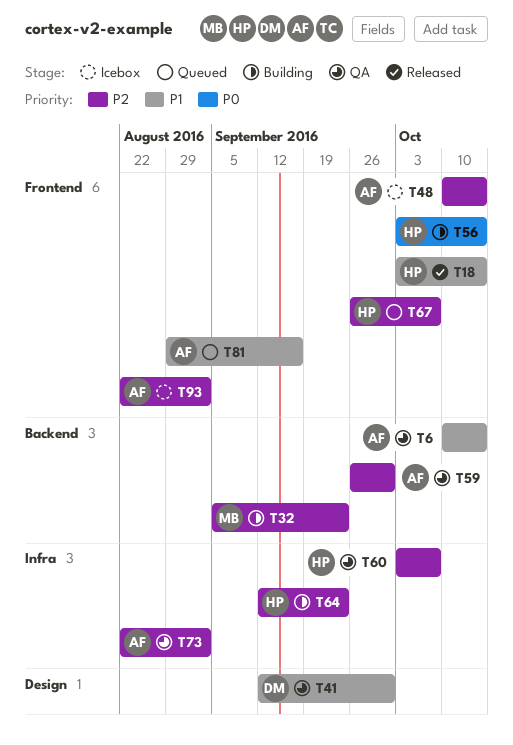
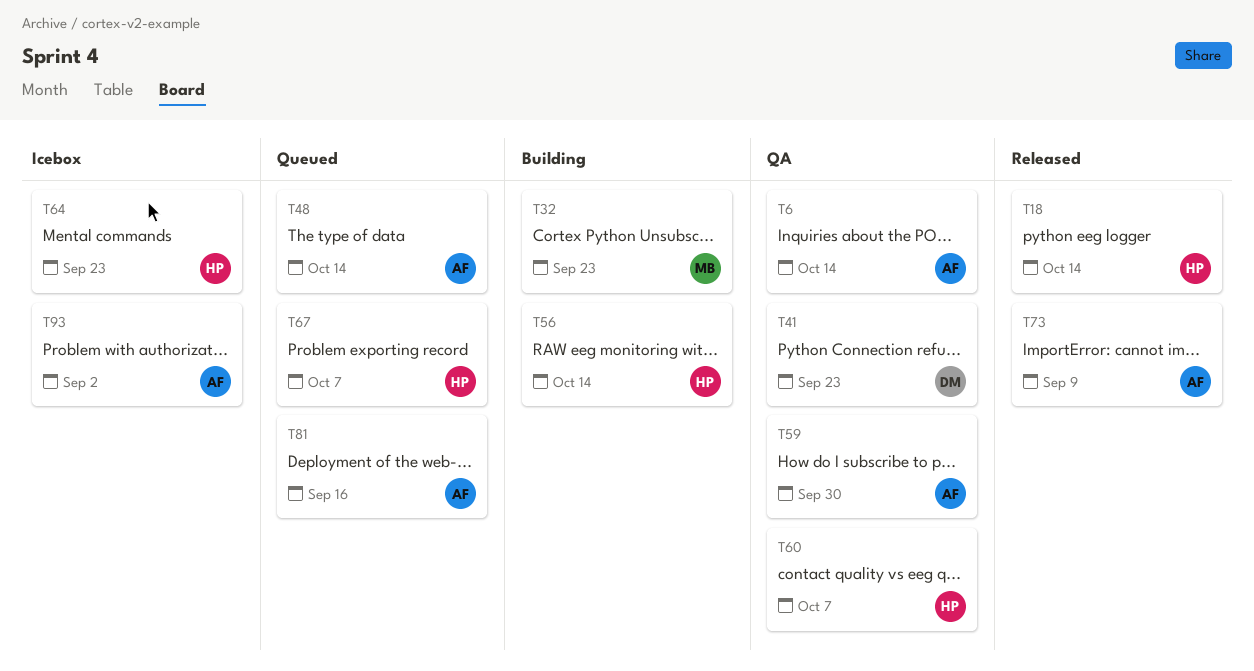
T41, due: Sep 30 -> Sep 23
T48, status: Icebox -> Queued
T64, status: Building -> Icebox
T73, status: QA -> Released
T73, due: Sep 2 -> Sep 9

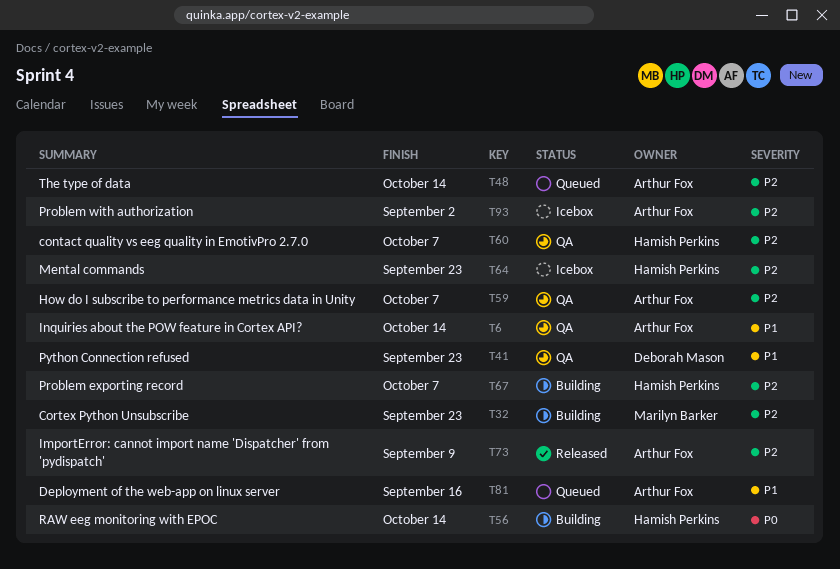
T18: present -> none
T59, due: Sep 30 -> Oct 7
T67, status: Queued -> Building

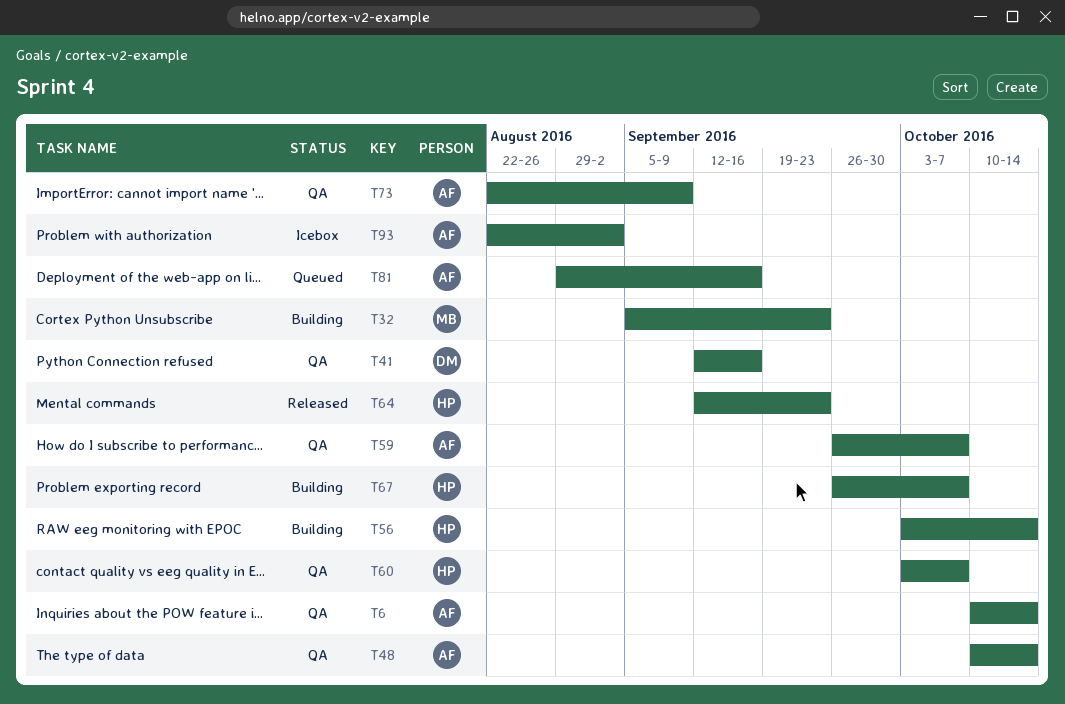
T41, due: Sep 23 -> Sep 16
T48, status: Queued -> QA
T64, status: Icebox -> Released
T73, status: Released -> QA

